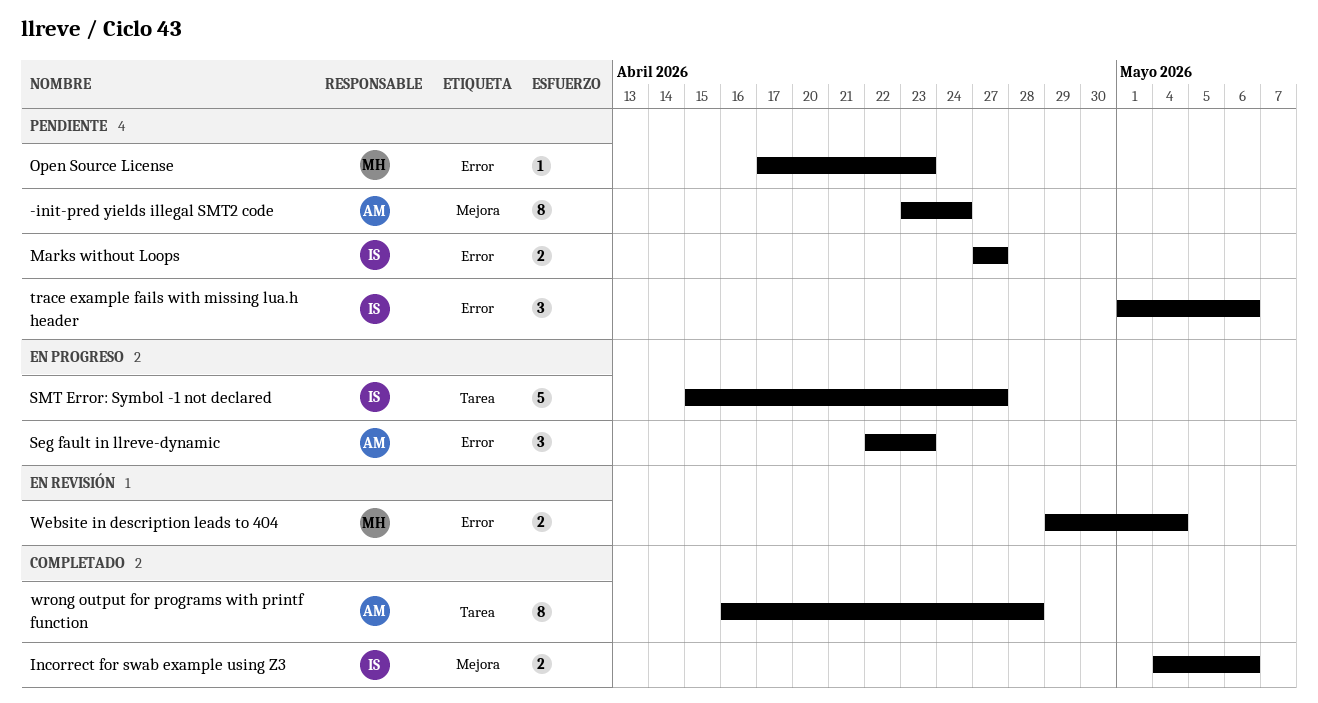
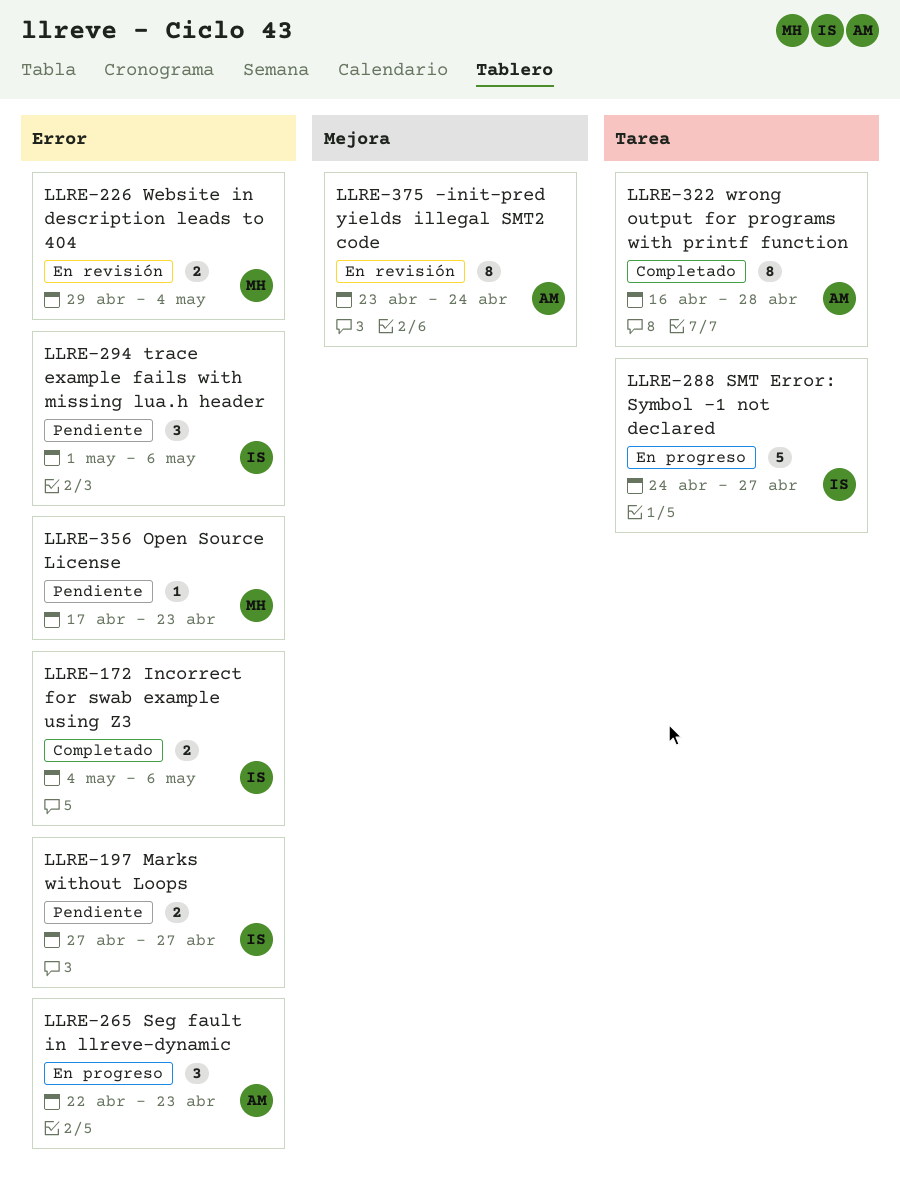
-init-pred yields illegal SMT2 code, status: Pendiente -> En revisión
Incorrect for swab example using Z3, label: Mejora -> Error
SMT Error: Symbol -1 not declared, start: Apr 15 -> Apr 24

